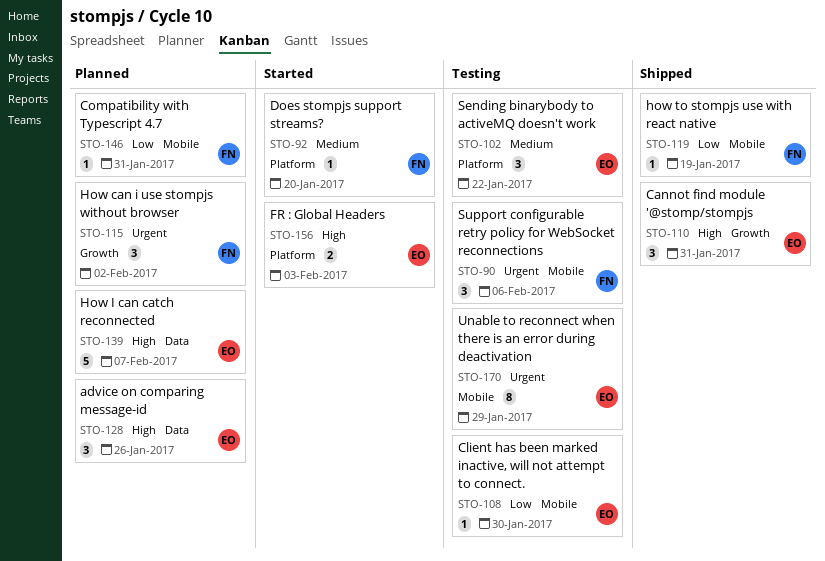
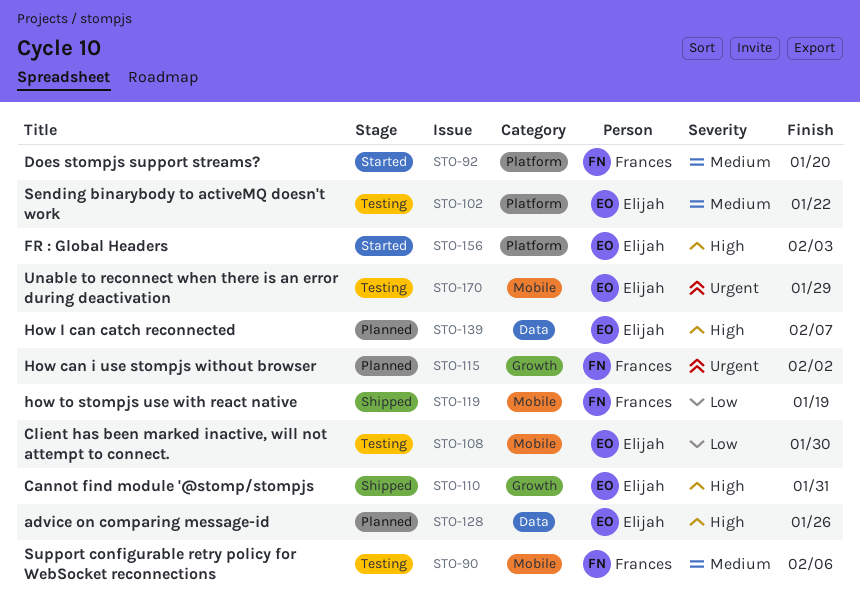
STO-90, priority: Urgent -> Medium
STO-146: present -> none

